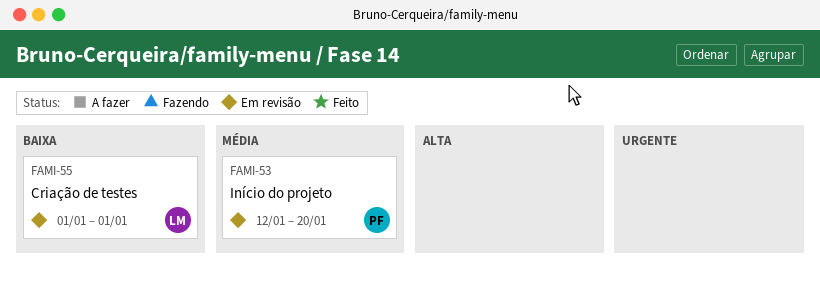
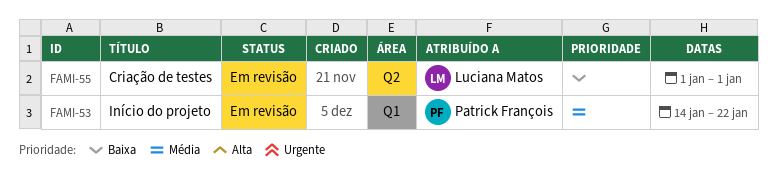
FAMI-53, start: Jan 12 -> Jan 14
FAMI-53, due: Jan 20 -> Jan 22

